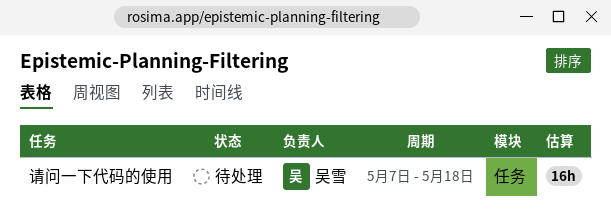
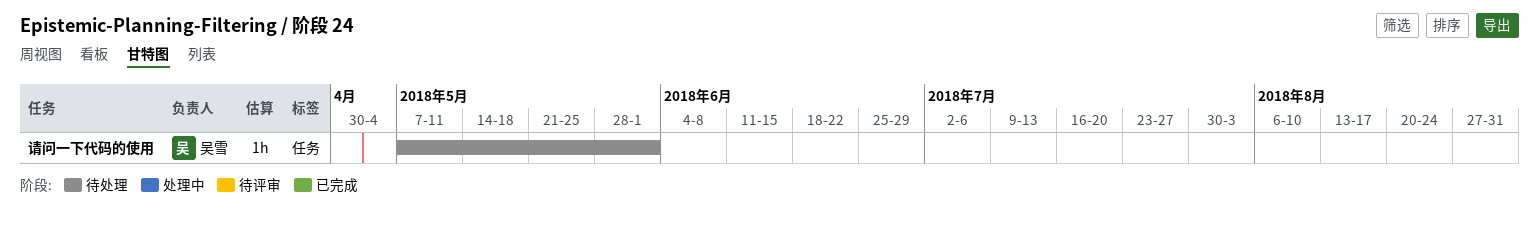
请问一下代码的使用, estimate: 16h -> 1h
请问一下代码的使用, due: May 18 -> Jun 1

